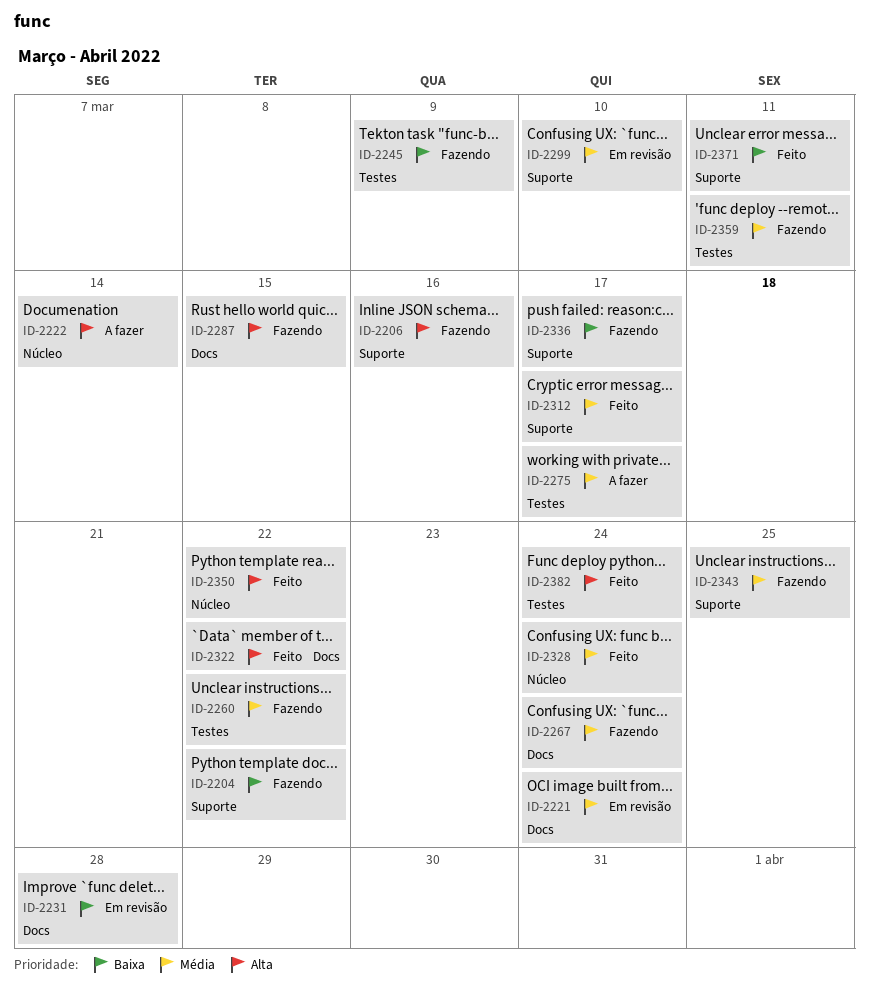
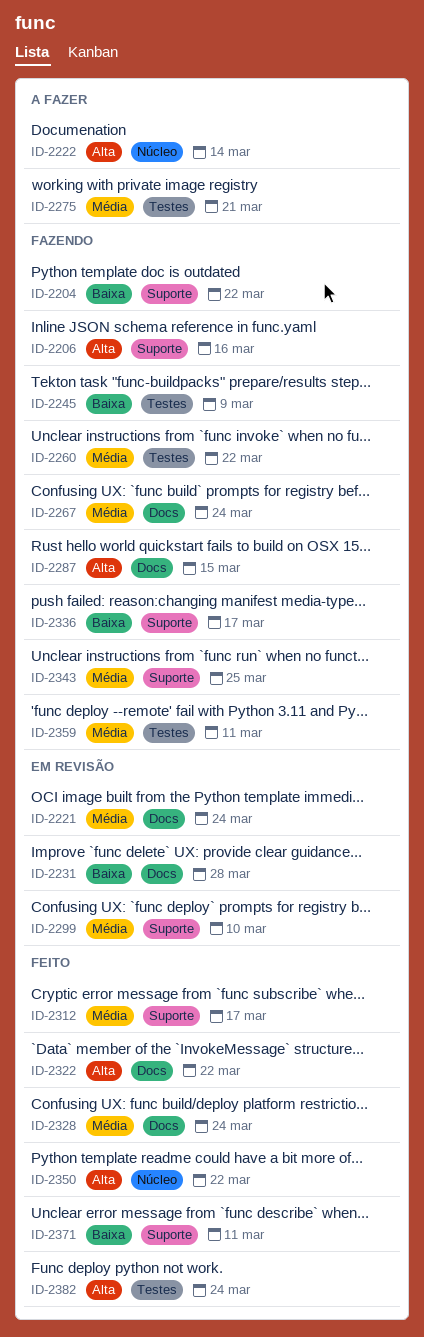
ID-2275, due: Mar 17 -> Mar 21
ID-2328, label: Núcleo -> Docs

